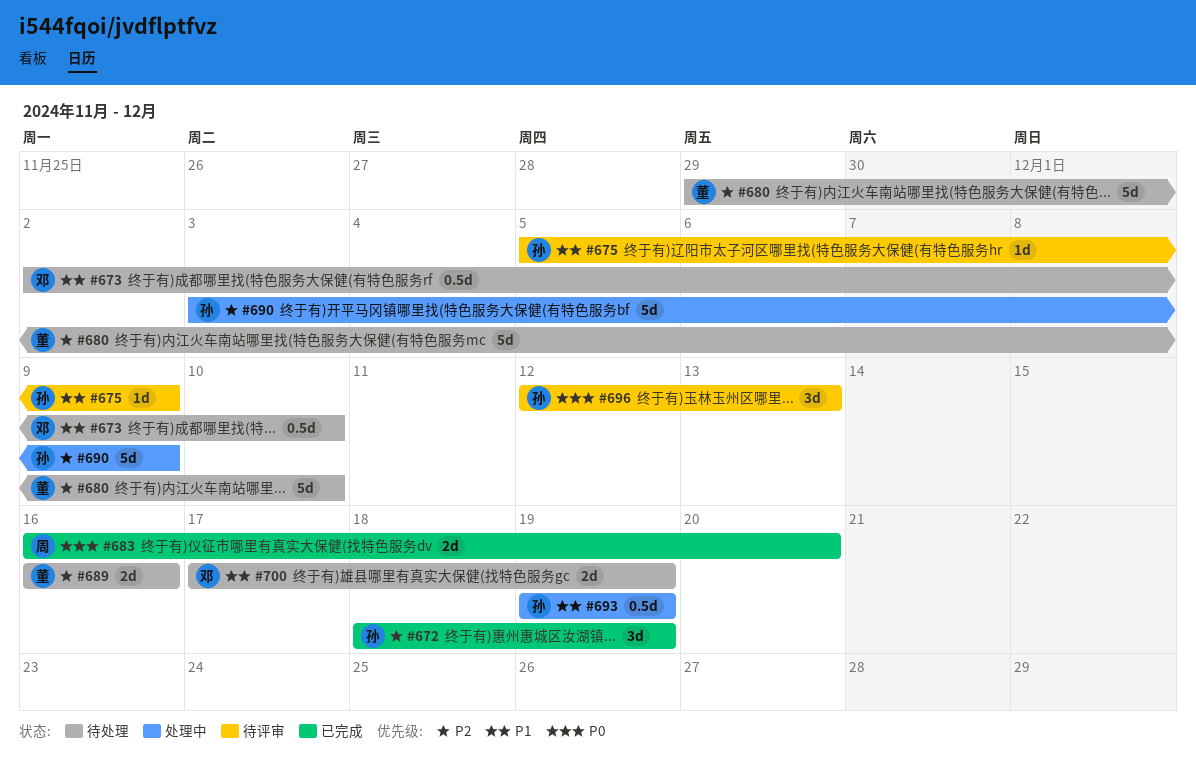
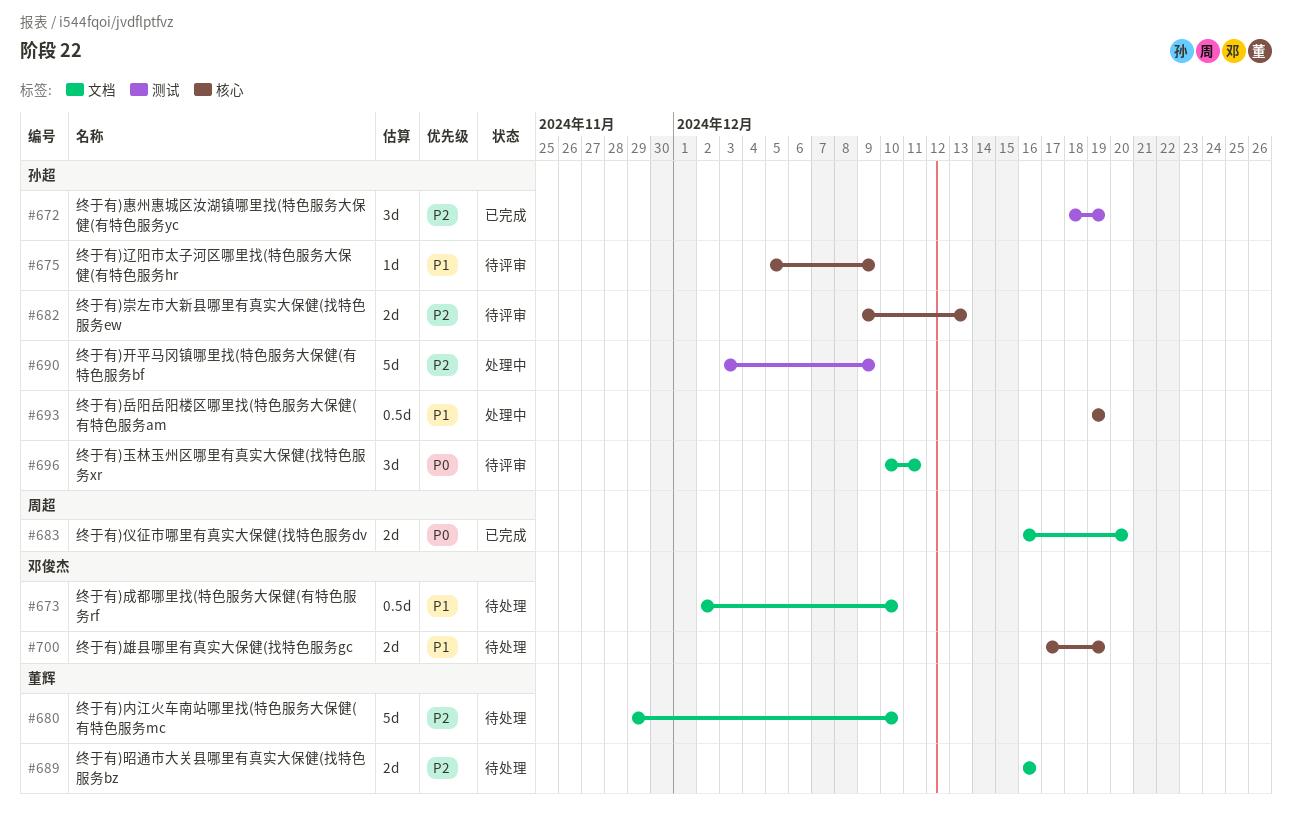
#682: none -> present
#696, start: Dec 12 -> Dec 10
#696, due: Dec 13 -> Dec 11

